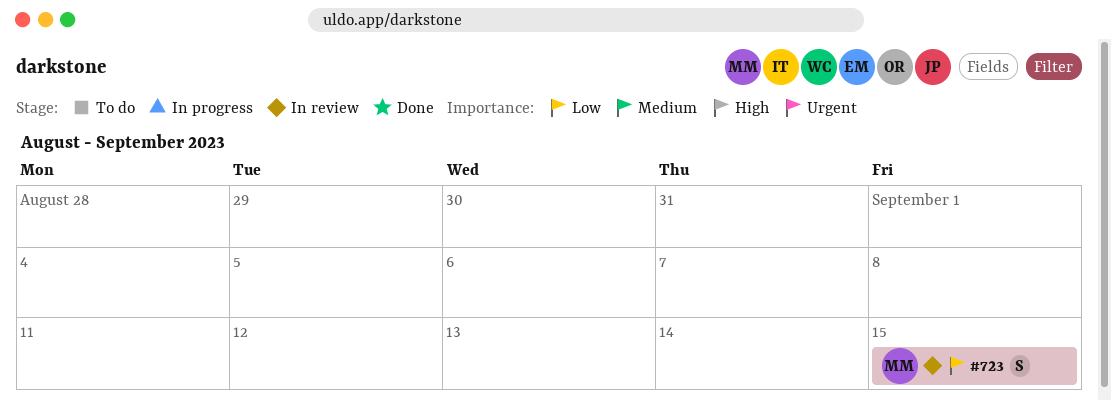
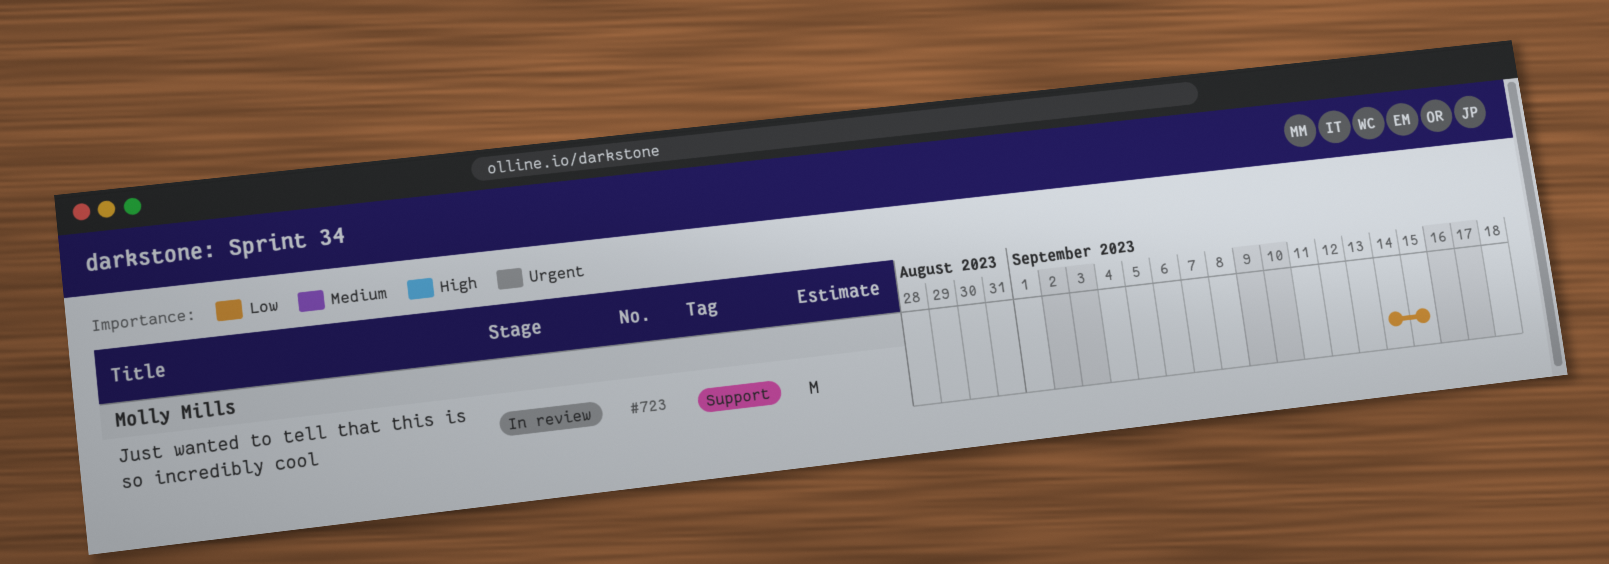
#723, estimate: S -> M
#723, start: Sep 15 -> Sep 14

